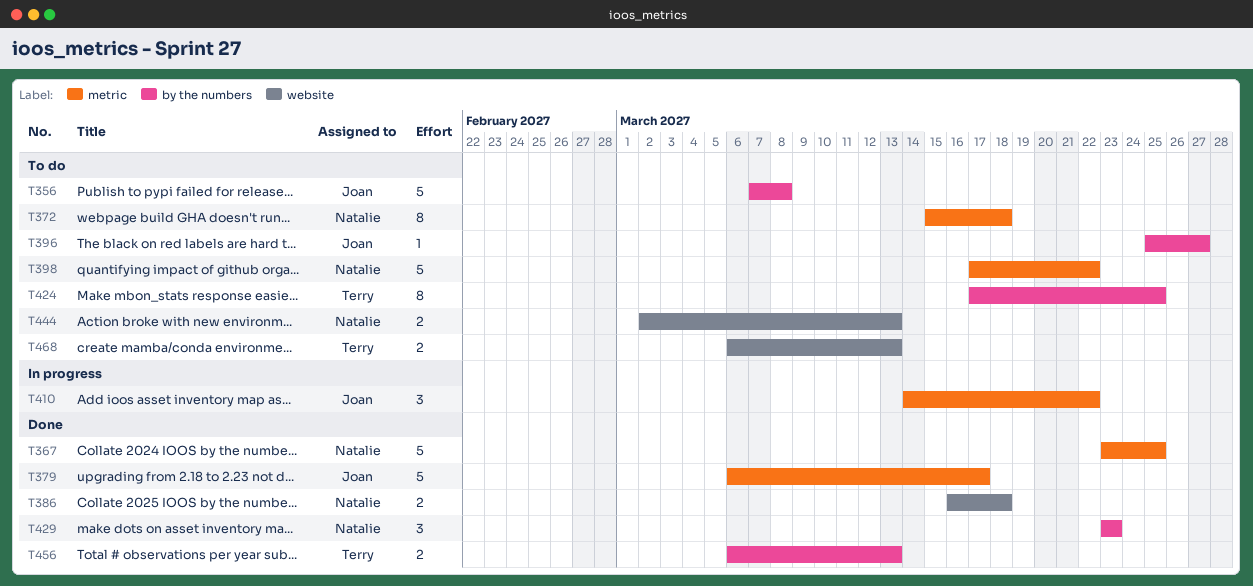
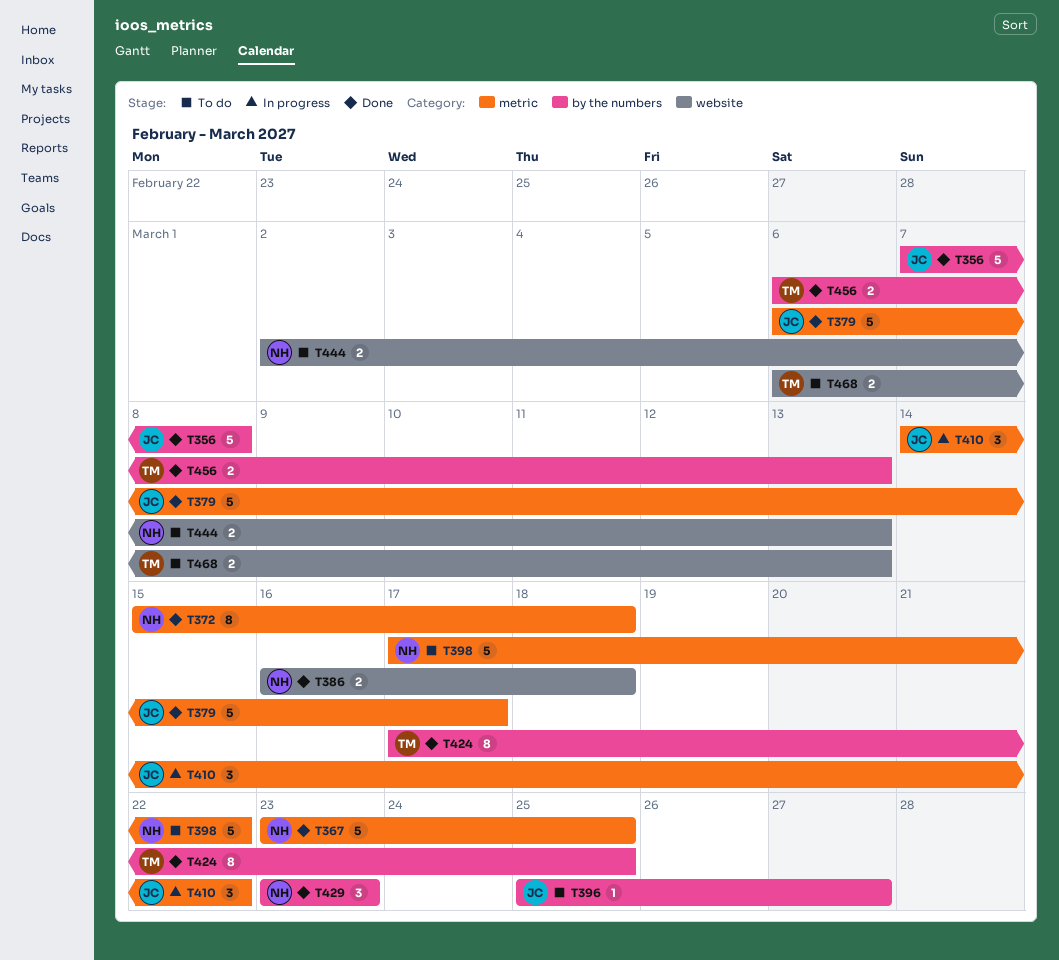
T356, status: To do -> Done
T372, status: To do -> Done
T424, status: To do -> Done

